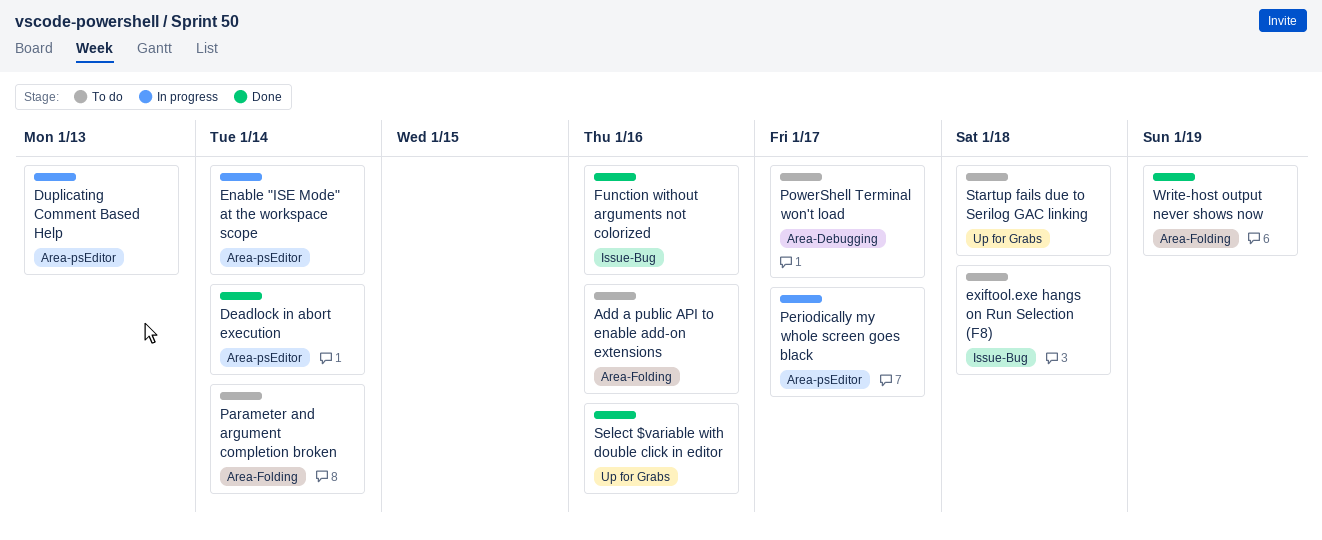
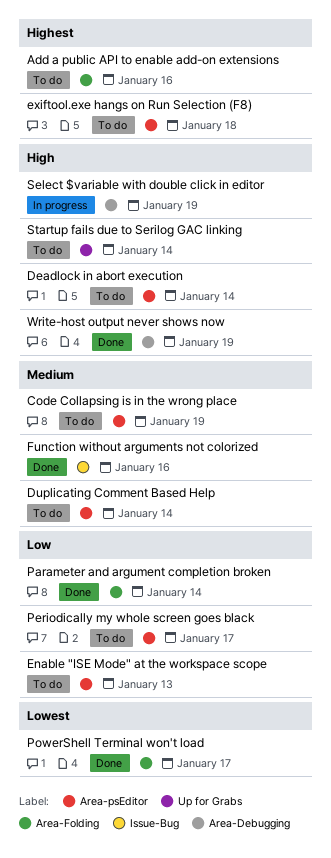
Code Collapsing is in the wrong place: none -> present
Deadlock in abort execution, status: Done -> To do
Duplicating Comment Based Help, status: In progress -> To do
Duplicating Comment Based Help, due: Jan 13 -> Jan 14
Enable "ISE Mode" at the workspace scope, status: In progress -> To do
Enable "ISE Mode" at the workspace scope, due: Jan 14 -> Jan 13
exiftool.exe hangs on Run Selection (F8), label: Issue-Bug -> Area-psEditor
Parameter and argument completion broken, status: To do -> Done
Periodically my whole screen goes black, status: In progress -> To do
PowerShell Terminal won't load, status: To do -> Done
PowerShell Terminal won't load, label: Area-Debugging -> Area-Folding
Select $variable with double click in editor, status: Done -> In progress
Select $variable with double click in editor, label: Up for Grabs -> Area-Debugging
Select $variable with double click in editor, due: Jan 16 -> Jan 19
Startup fails due to Serilog GAC linking, due: Jan 18 -> Jan 14
Write-host output never shows now, label: Area-Folding -> Area-Debugging

